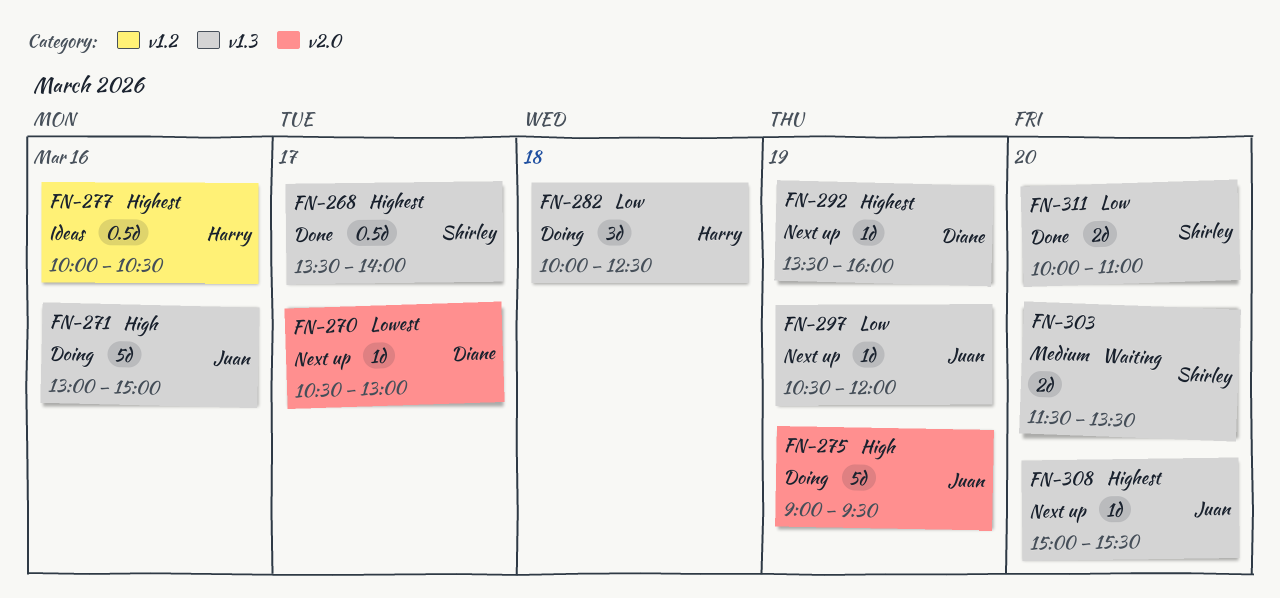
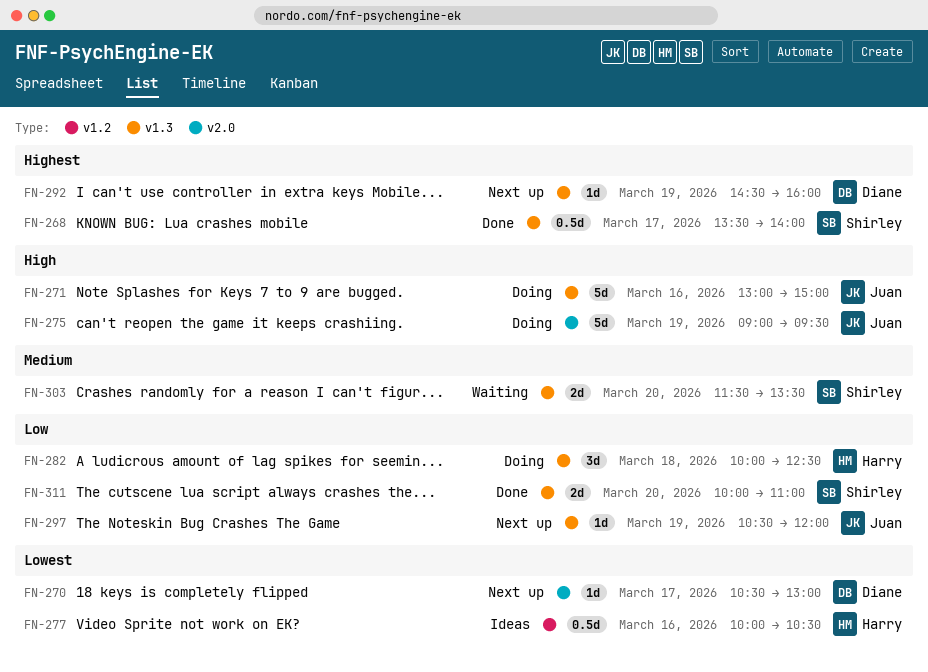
FN-277, priority: Highest -> Lowest
FN-292, begins: 13:30 -> 14:30
FN-308: present -> none

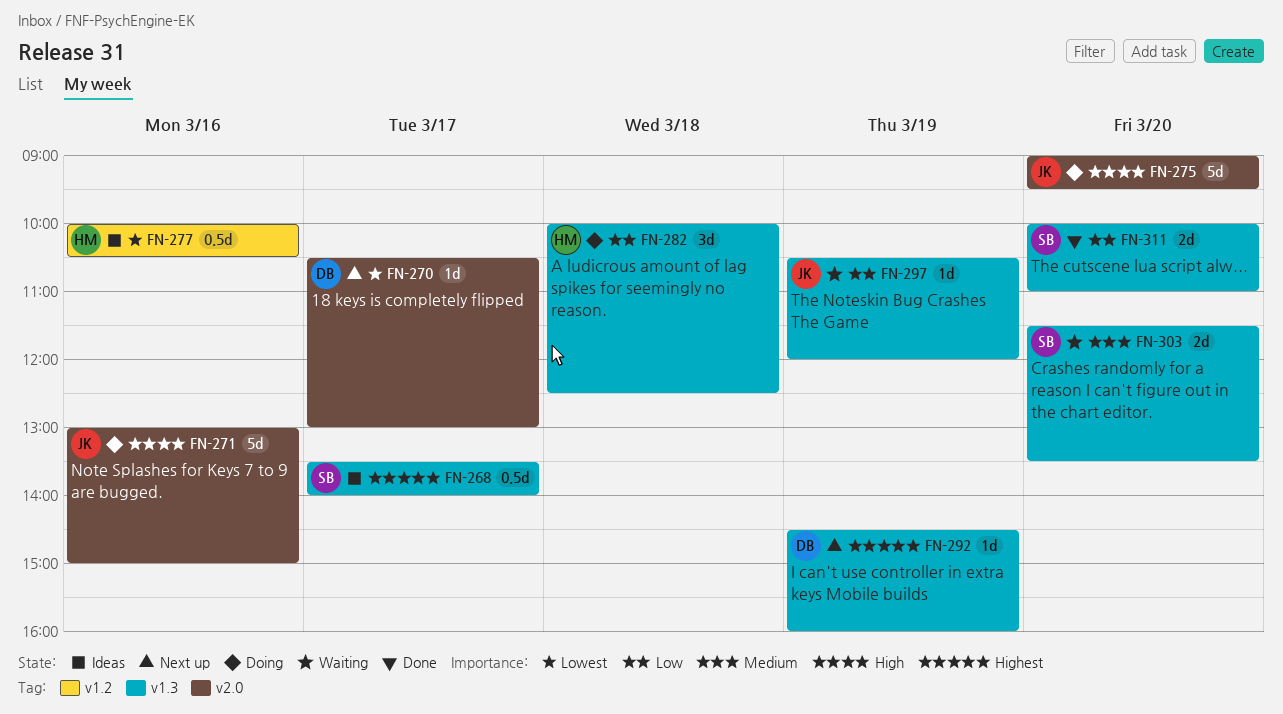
FN-268, status: Done -> Ideas
FN-271, label: v1.3 -> v2.0
FN-275, day: Mar 19 -> Mar 20
FN-297, status: Next up -> Waiting

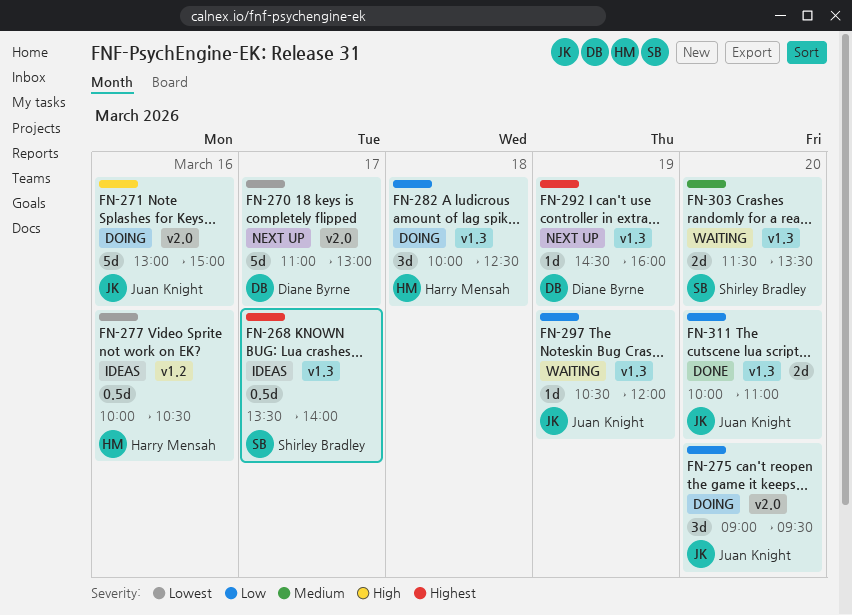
FN-270, estimate: 1d -> 5d
FN-270, begins: 10:30 -> 11:00
FN-275, priority: High -> Low
FN-275, estimate: 5d -> 3d
FN-311, owner: Shirley Bradley -> Juan Knight

